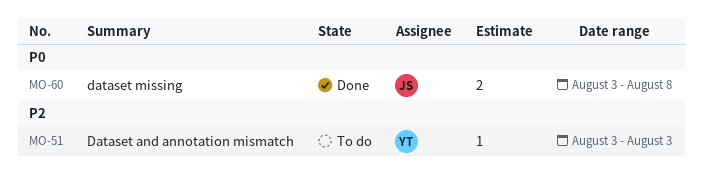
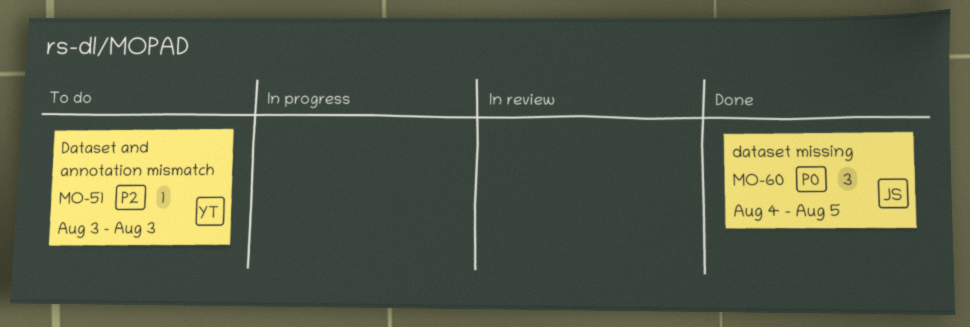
MO-60, estimate: 2 -> 3
MO-60, start: Aug 3 -> Aug 4
MO-60, due: Aug 8 -> Aug 5

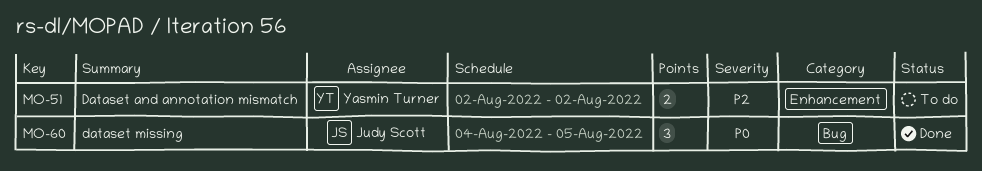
MO-51, estimate: 1 -> 2
MO-51, start: Aug 3 -> Aug 2
MO-51, due: Aug 3 -> Aug 2

